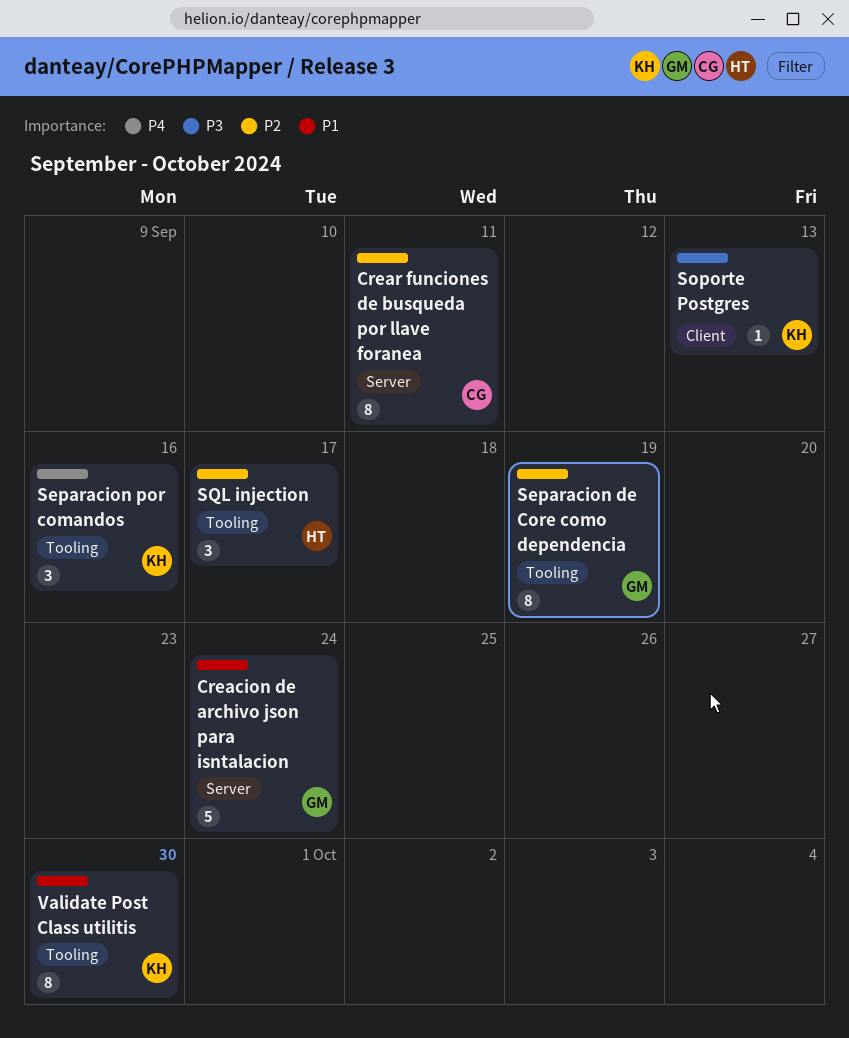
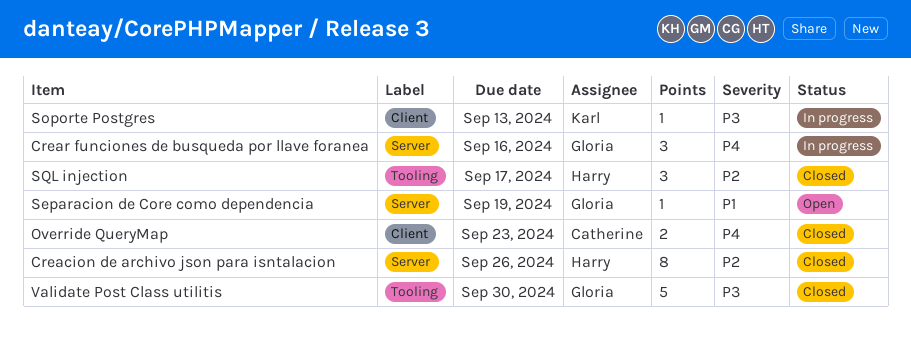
Creacion de archivo json para isntalacion, owner: Gloria -> Harry
Creacion de archivo json para isntalacion, priority: P1 -> P2
Creacion de archivo json para isntalacion, estimate: 5 -> 8
Creacion de archivo json para isntalacion, due: Sep 24 -> Sep 26
Crear funciones de busqueda por llave foranea, owner: Catherine -> Gloria
Crear funciones de busqueda por llave foranea, priority: P2 -> P4
Crear funciones de busqueda por llave foranea, estimate: 8 -> 3
Crear funciones de busqueda por llave foranea, due: Sep 11 -> Sep 16
Override QueryMap: none -> present
Separacion de Core como dependencia, priority: P2 -> P1
Separacion de Core como dependencia, label: Tooling -> Server
Separacion de Core como dependencia, estimate: 8 -> 1
Separacion por comandos: present -> none
Validate Post Class utilitis, owner: Karl -> Gloria
Validate Post Class utilitis, priority: P1 -> P3
Validate Post Class utilitis, estimate: 8 -> 5

